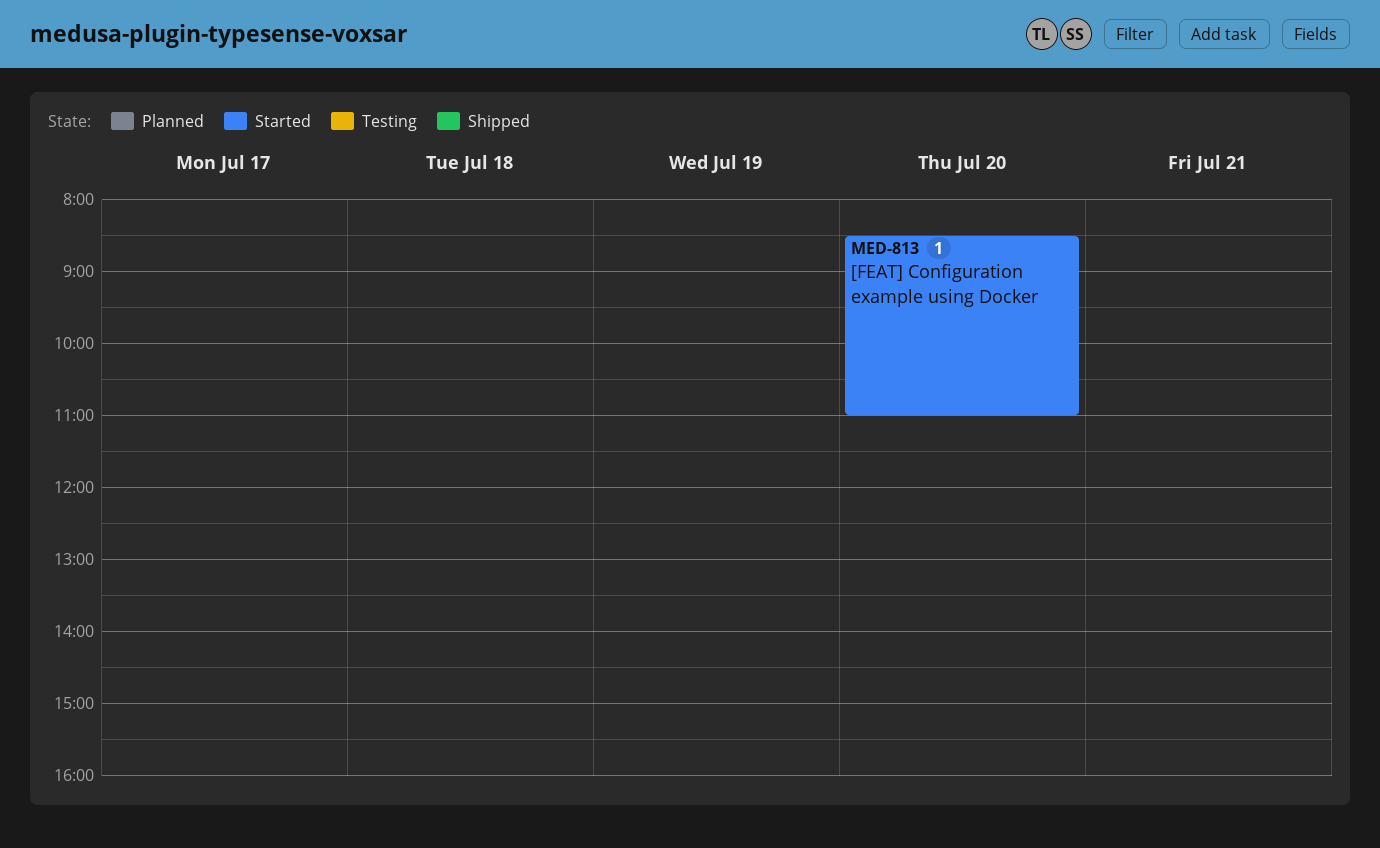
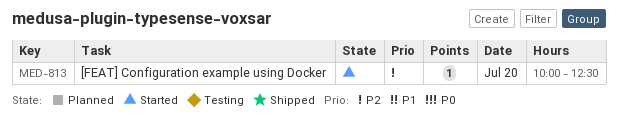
MED-813, begins: 08:30 -> 10:00
MED-813, ends: 11:00 -> 12:30

